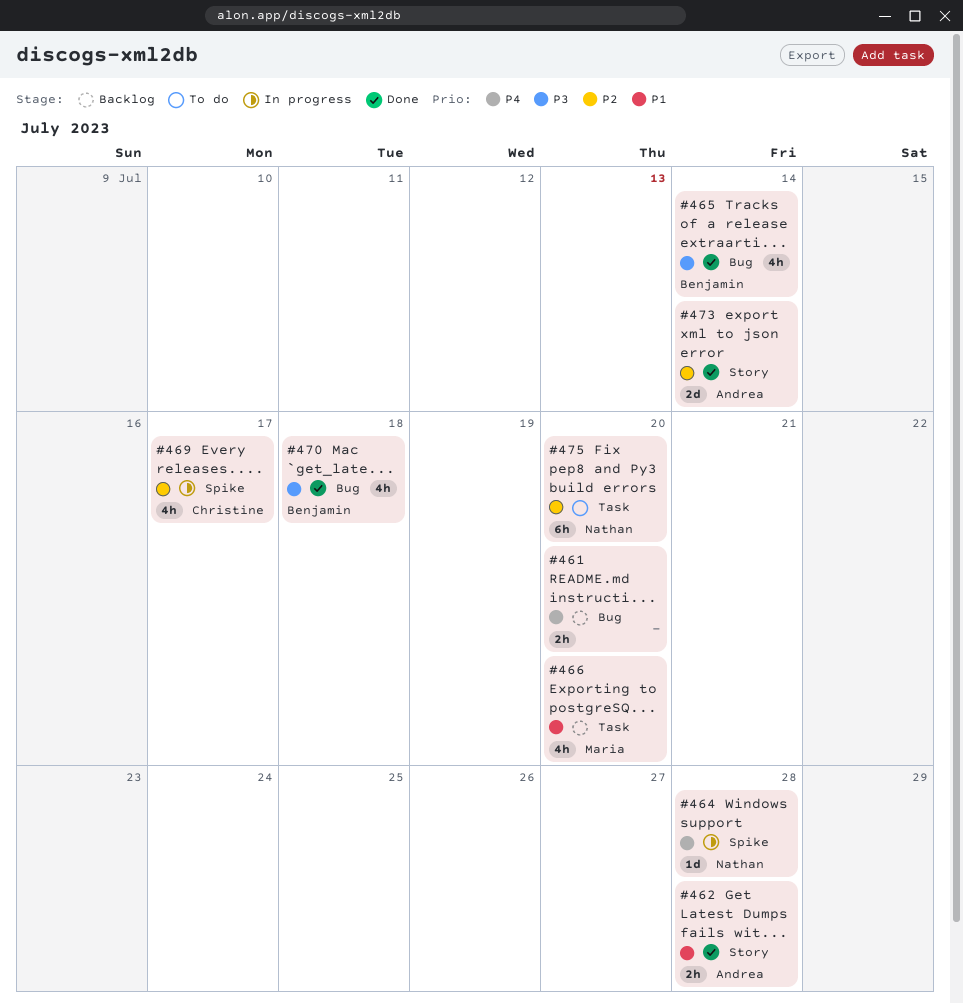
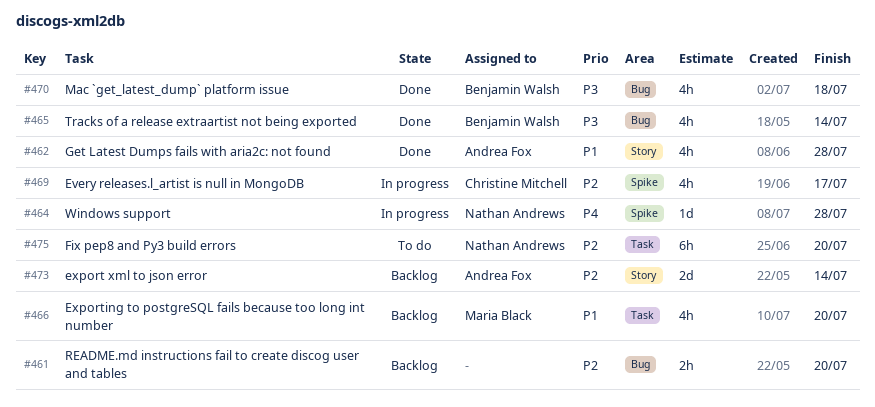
#461, priority: P4 -> P2
#462, estimate: 2h -> 4h
#473, status: Done -> Backlog

